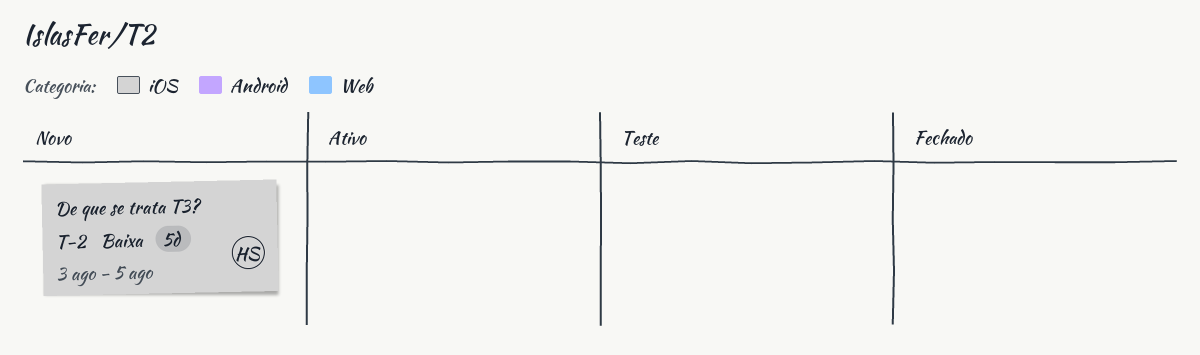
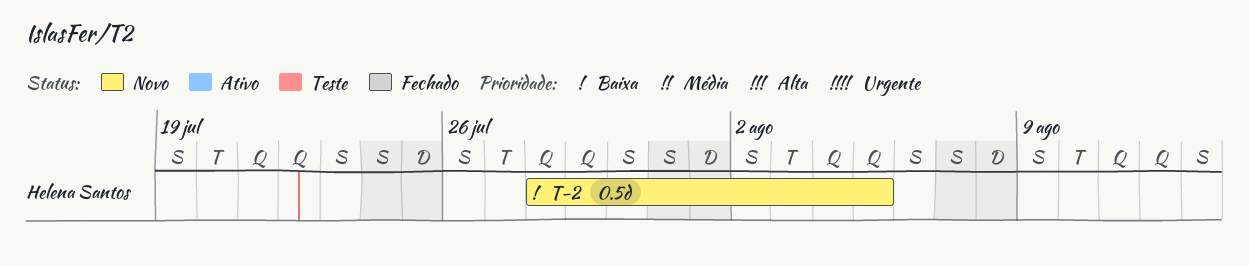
T-2, estimate: 5d -> 0.5d
T-2, start: Aug 3 -> Jul 28

